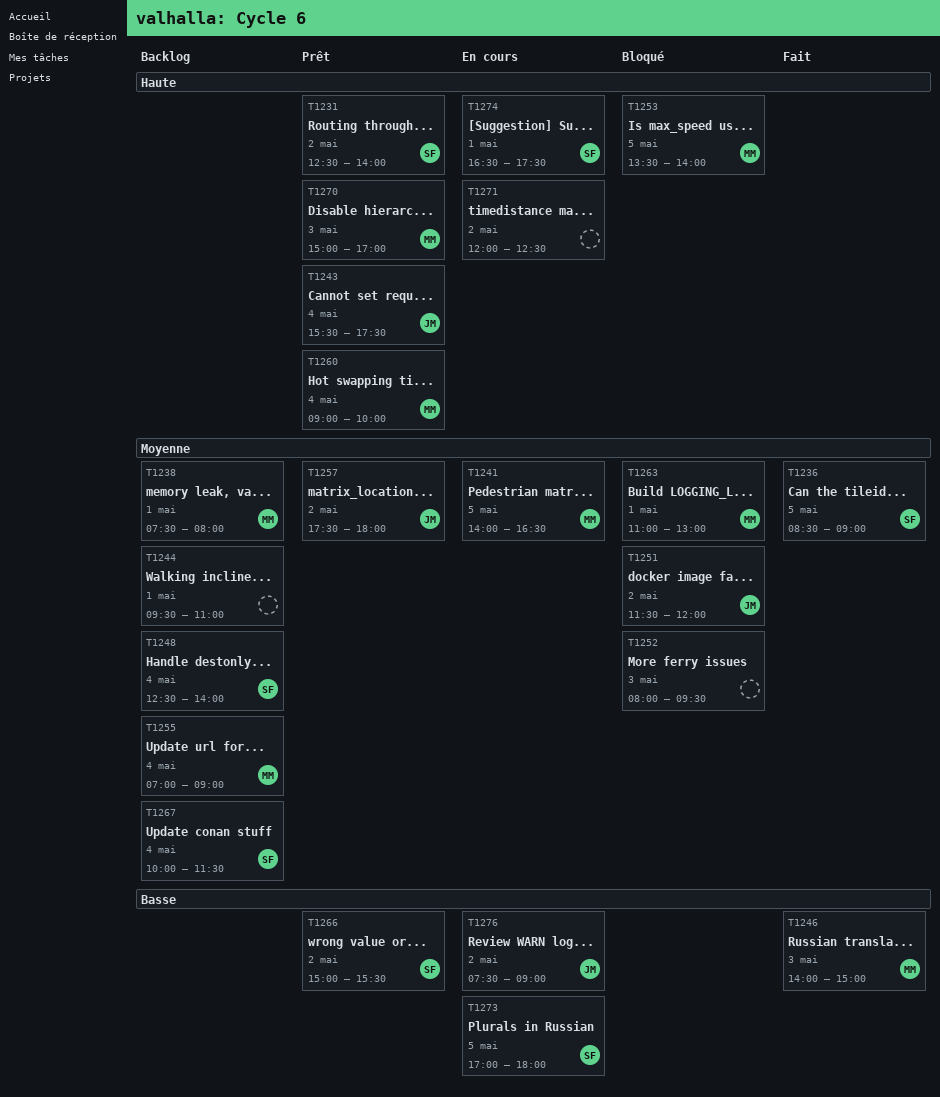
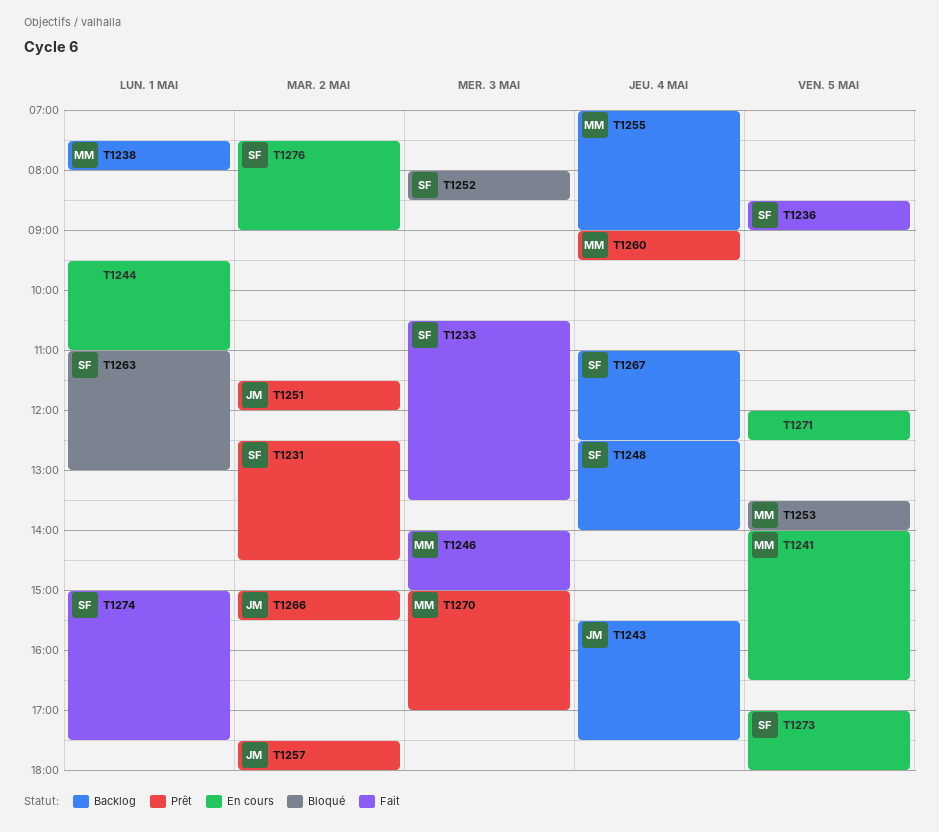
T1231, ends: 14:00 -> 14:30
T1233: none -> present
T1243, status: Prêt -> Backlog
T1244, status: Backlog -> En cours
T1251, status: Bloqué -> Prêt
T1252, owner: none -> SF
T1252, ends: 09:30 -> 08:30
T1260, ends: 10:00 -> 09:30
T1263, owner: MM -> SF
T1266, owner: SF -> JM
T1267, begins: 10:00 -> 11:00
T1267, ends: 11:30 -> 12:30
T1271, day: May 2 -> May 5
T1274, status: En cours -> Fait
T1274, begins: 16:30 -> 15:00
T1276, owner: JM -> SF

